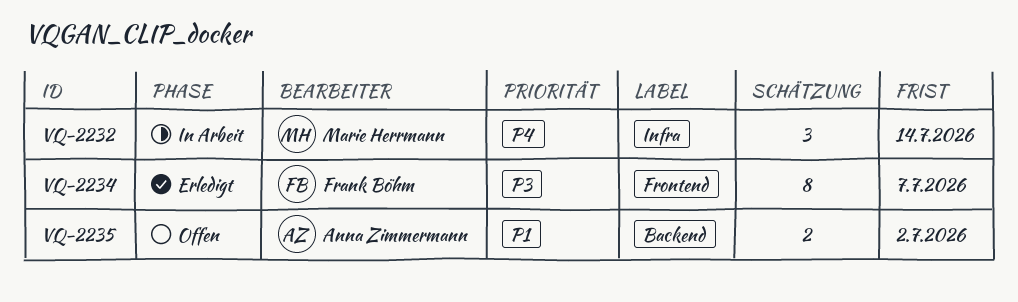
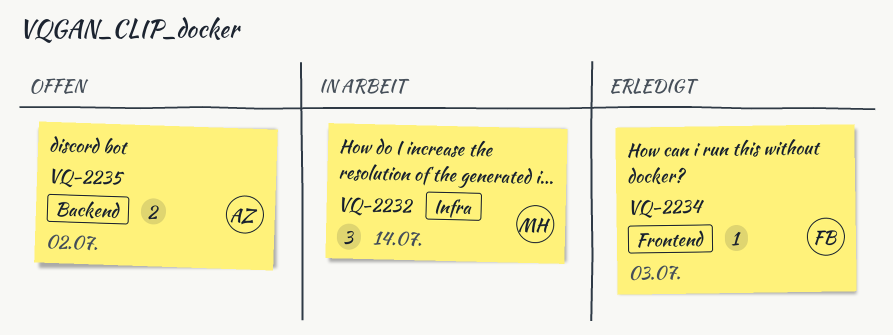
VQ-2234, estimate: 8 -> 1
VQ-2234, due: Jul 7 -> Jul 3

